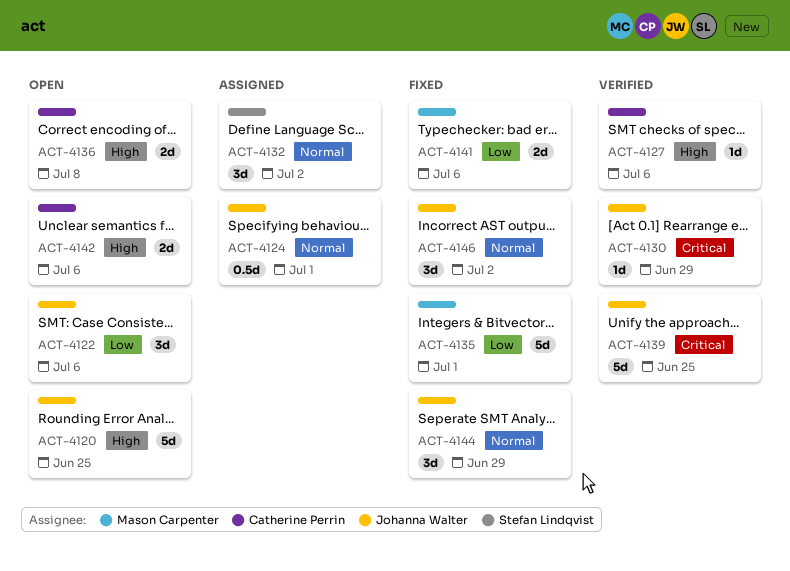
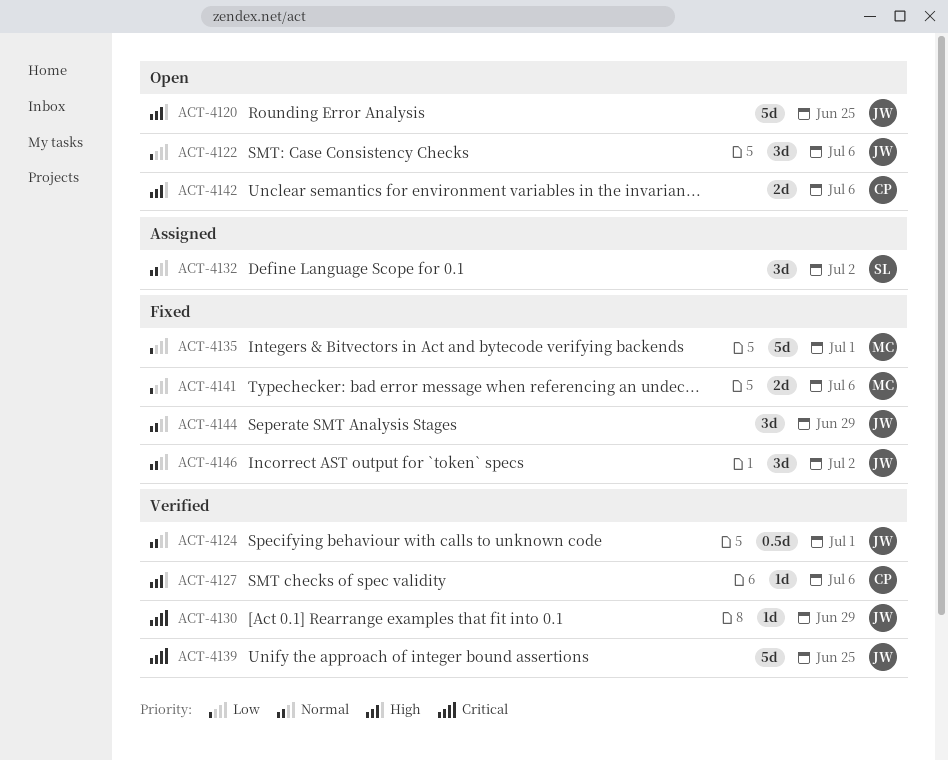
ACT-4124, status: Assigned -> Verified
ACT-4136: present -> none

